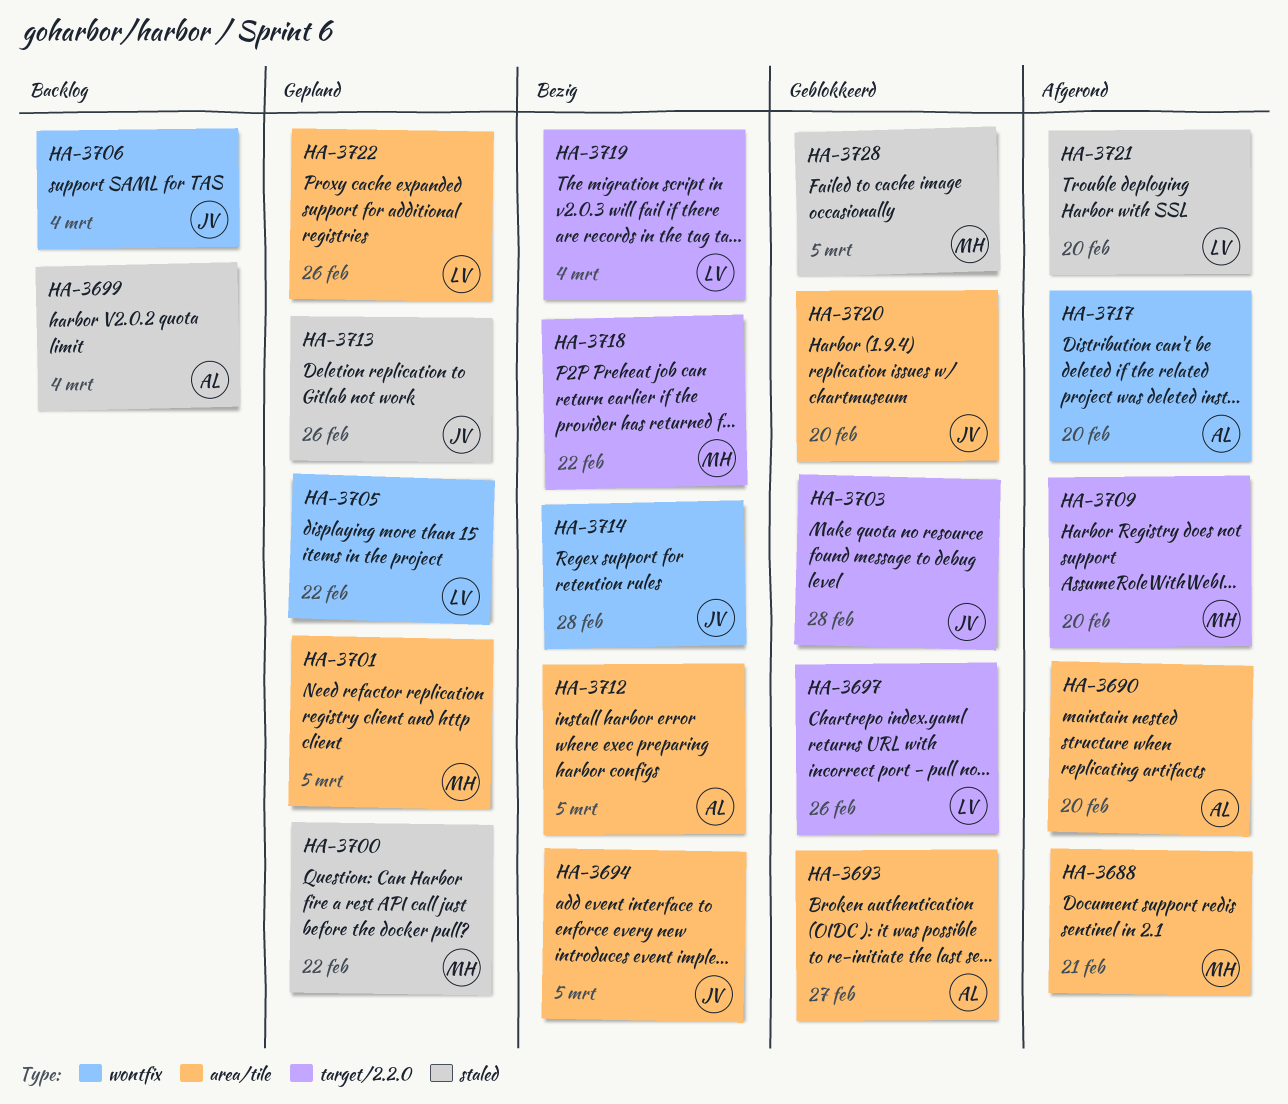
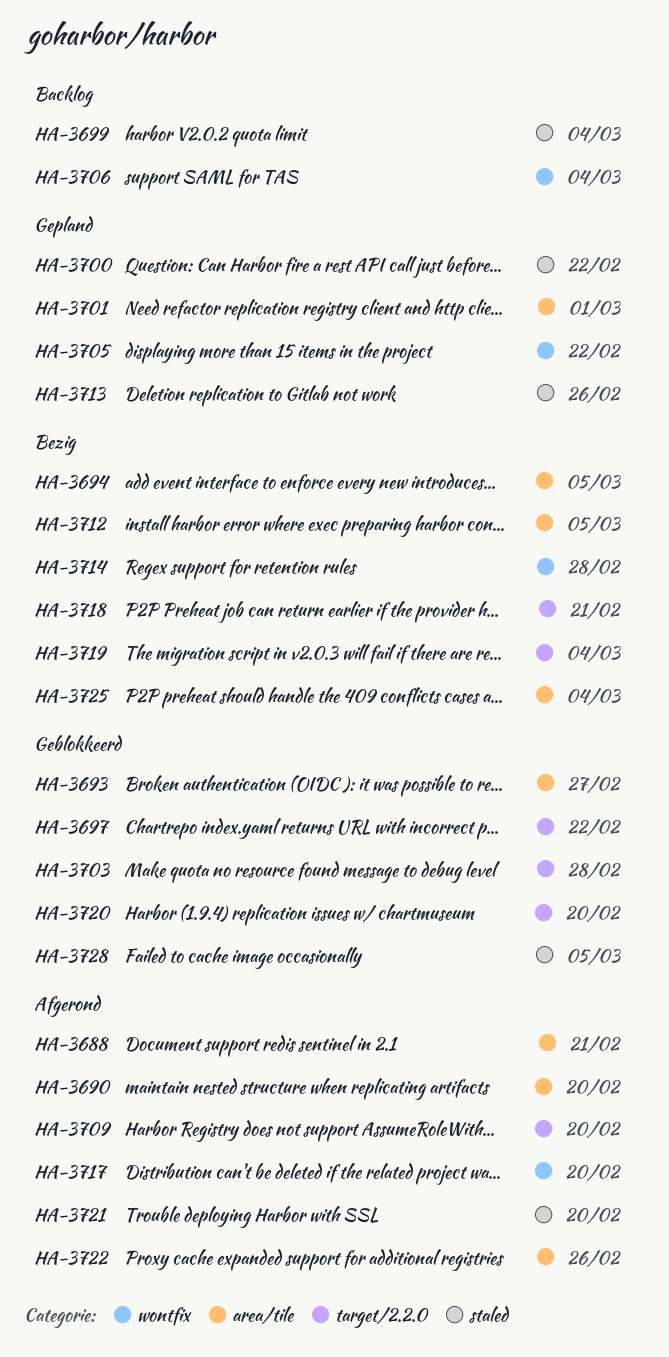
HA-3697, due: Feb 26 -> Feb 22
HA-3701, due: Mar 5 -> Mar 1
HA-3718, due: Feb 22 -> Feb 21
HA-3720, label: area/tile -> target/2.2.0
HA-3722, status: Gepland -> Afgerond
HA-3725: none -> present

